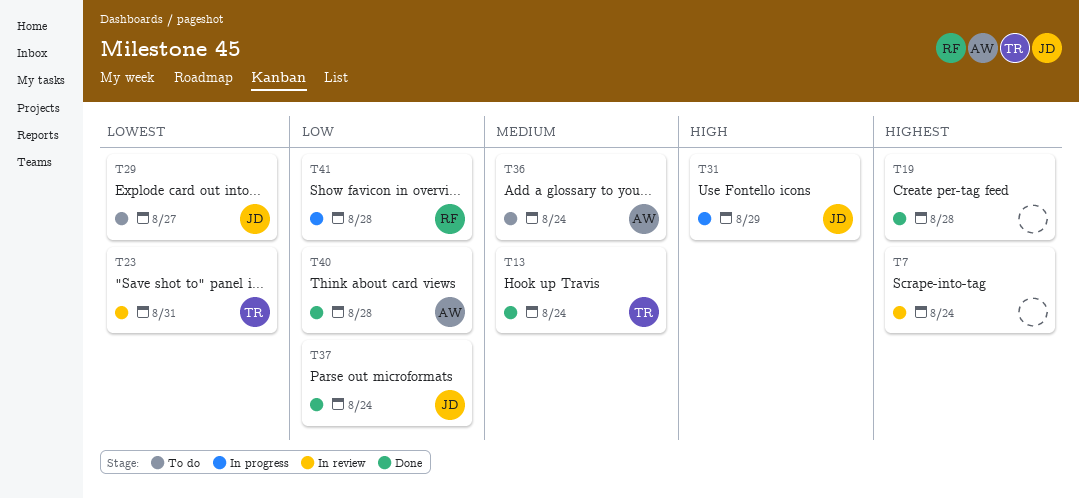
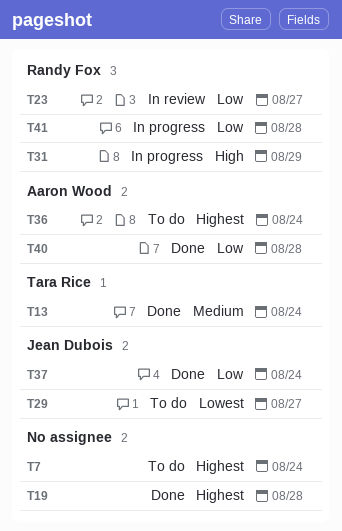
T7, status: In review -> To do
T23, owner: Tara Rice -> Randy Fox
T23, priority: Lowest -> Low
T23, due: Aug 31 -> Aug 27
T31, owner: Jean Dubois -> Randy Fox
T36, priority: Medium -> Highest

